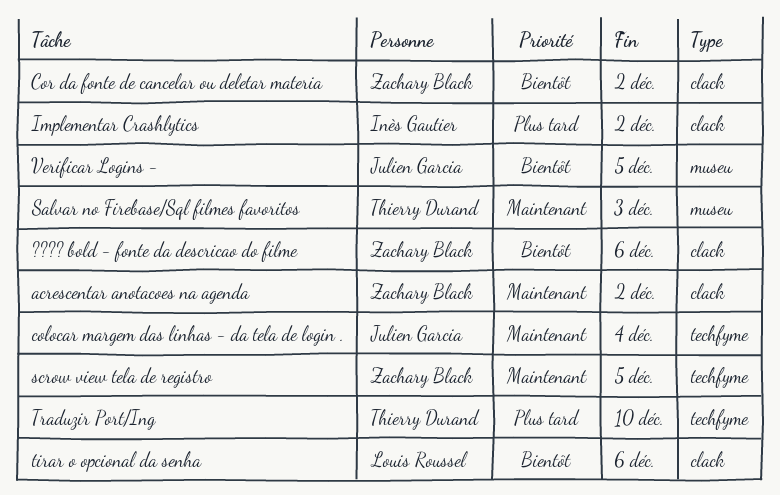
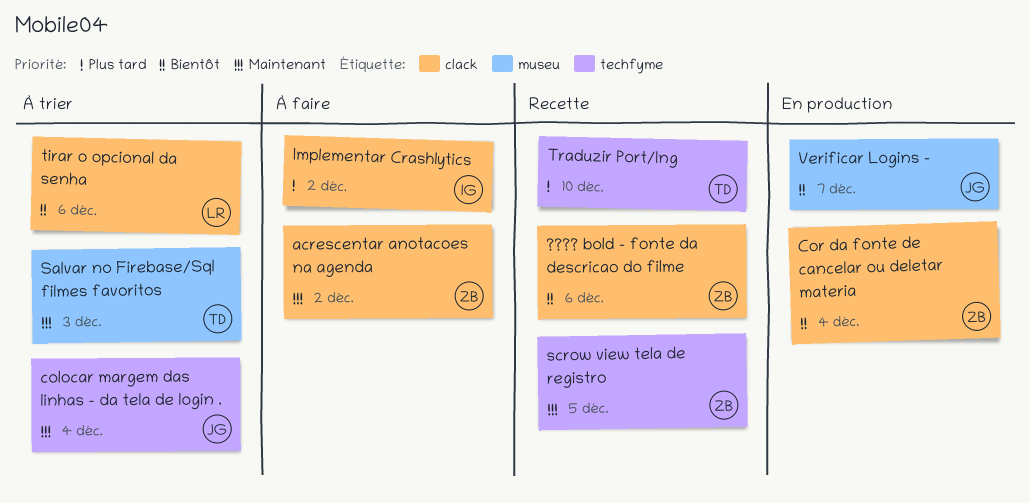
Cor da fonte de cancelar ou deletar materia, due: Dec 2 -> Dec 4
Verificar Logins -, due: Dec 5 -> Dec 7

